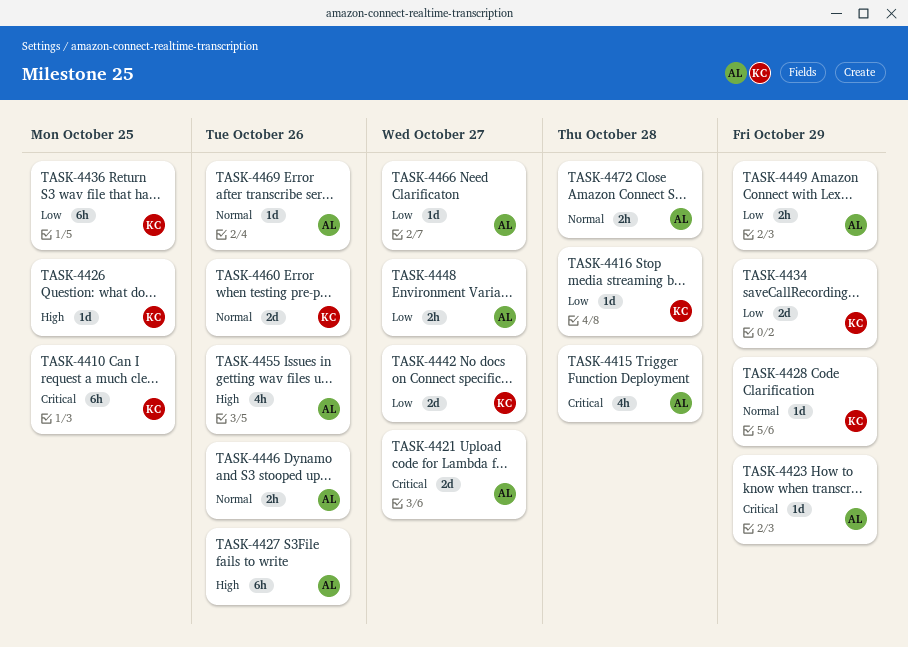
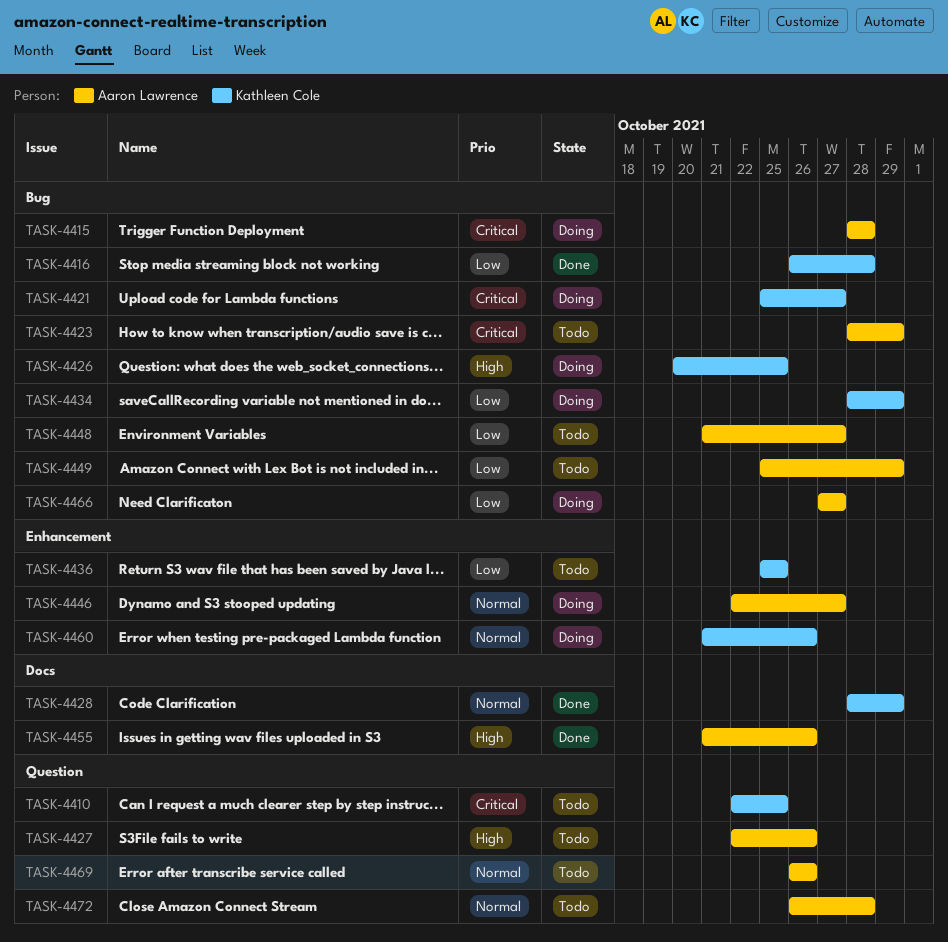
TASK-4421, owner: Aaron Lawrence -> Kathleen Cole
TASK-4442: present -> none
TASK-4446, due: Oct 26 -> Oct 27

